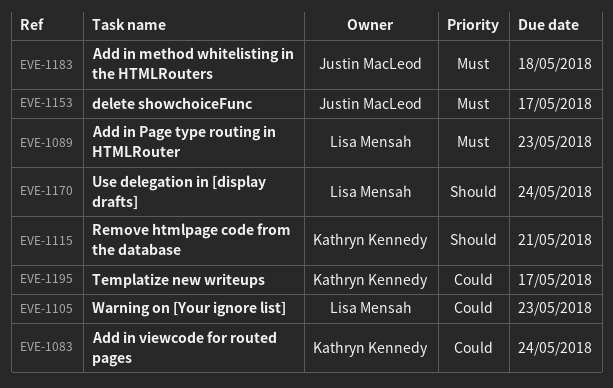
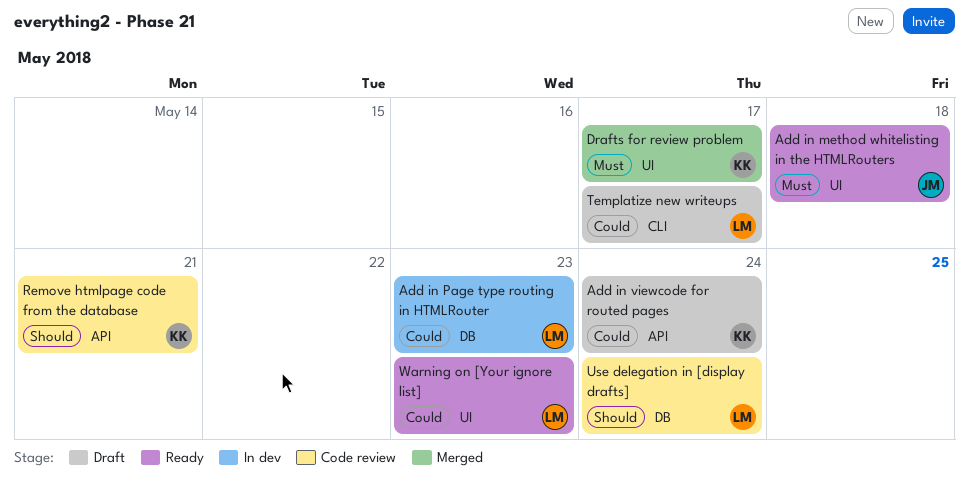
Add in Page type routing in HTMLRouter, priority: Must -> Could
delete showchoiceFunc: present -> none
Drafts for review problem: none -> present
Templatize new writeups, owner: Kathryn Kennedy -> Lisa Mensah

